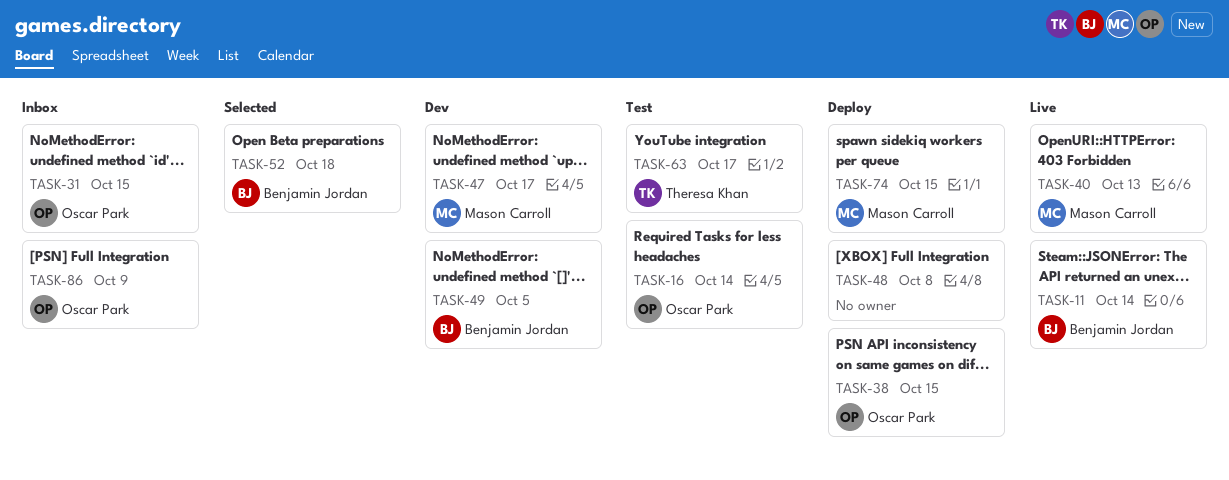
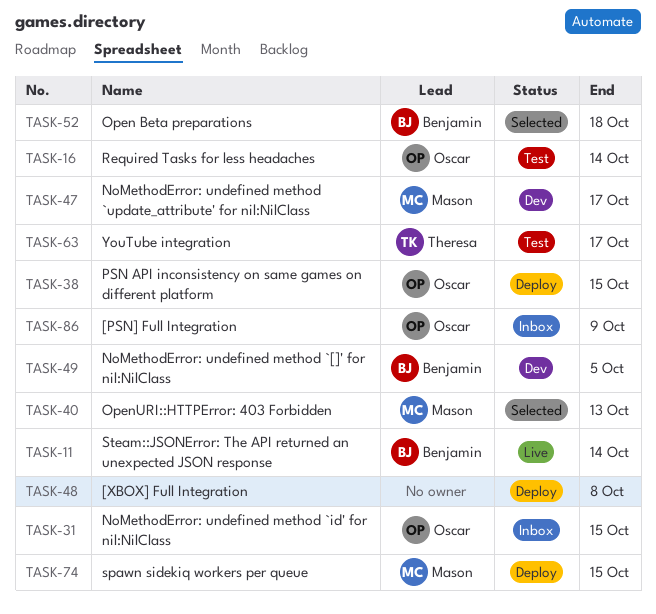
TASK-40, status: Live -> Selected

